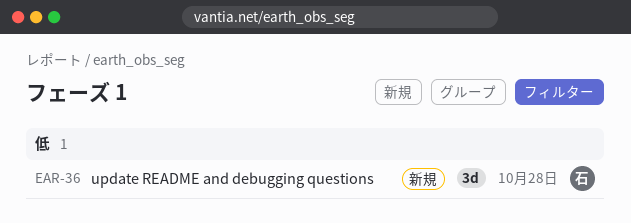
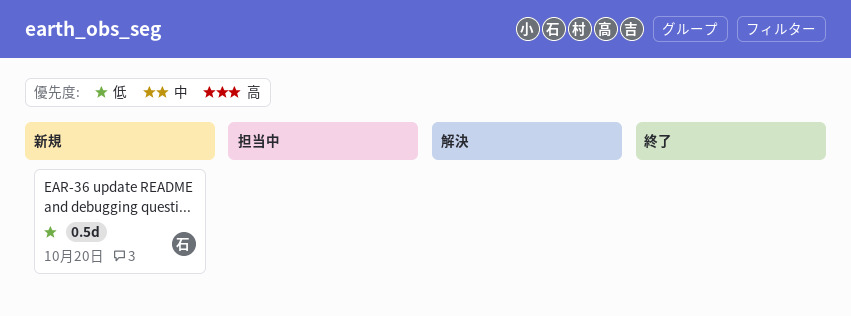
EAR-36, estimate: 3d -> 0.5d
EAR-36, due: Oct 28 -> Oct 20

